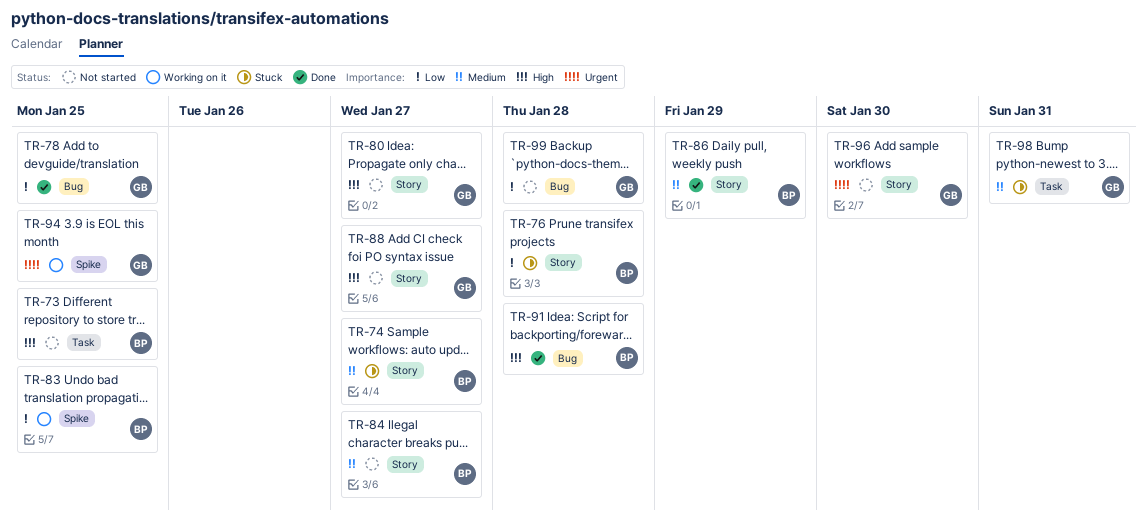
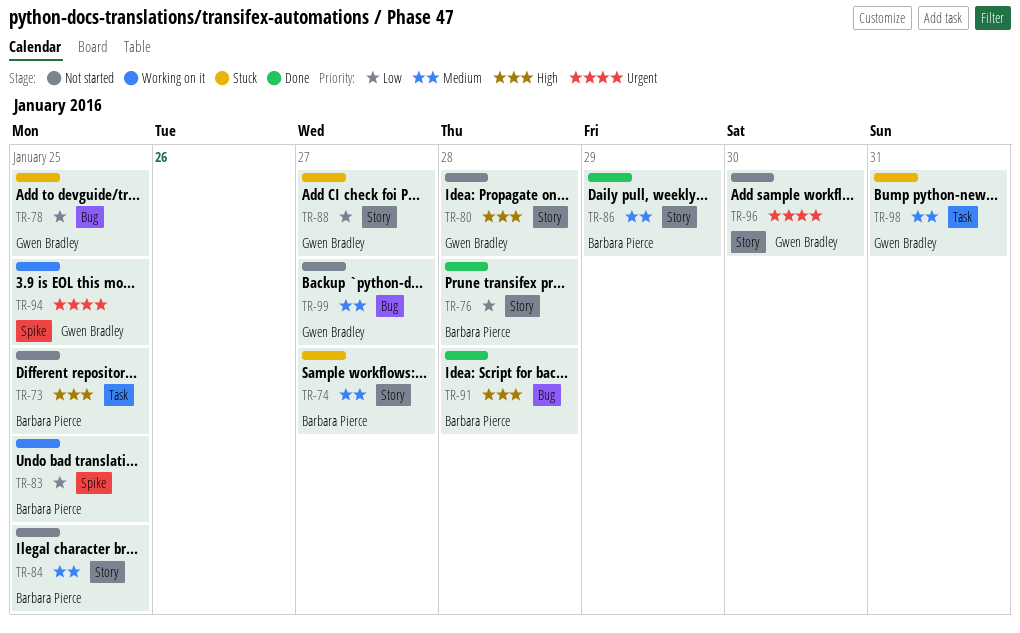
TR-76, status: Stuck -> Done
TR-78, status: Done -> Stuck
TR-80, due: Jan 27 -> Jan 28
TR-84, due: Jan 27 -> Jan 25
TR-88, status: Not started -> Stuck
TR-88, priority: High -> Low
TR-99, priority: Low -> Medium
TR-99, due: Jan 28 -> Jan 27

